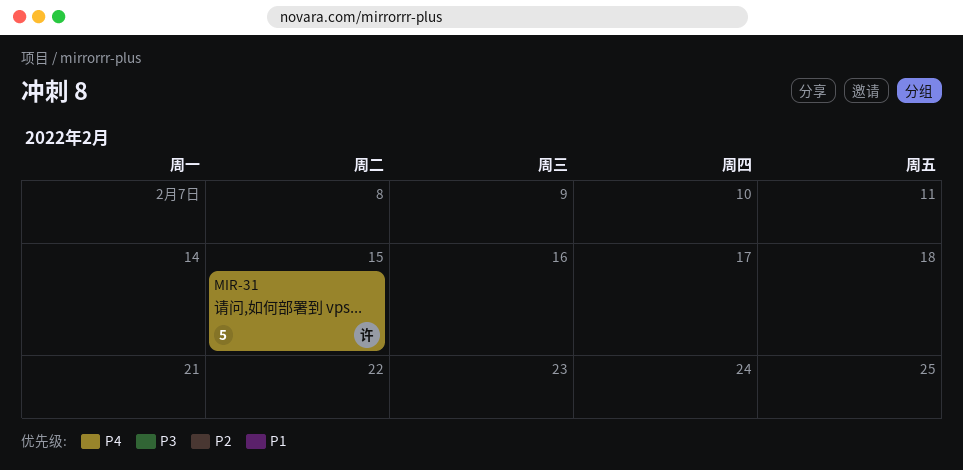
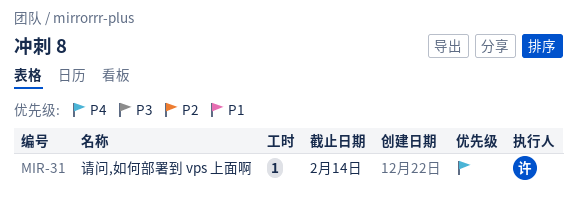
MIR-31, estimate: 5 -> 1
MIR-31, due: Feb 15 -> Feb 14

